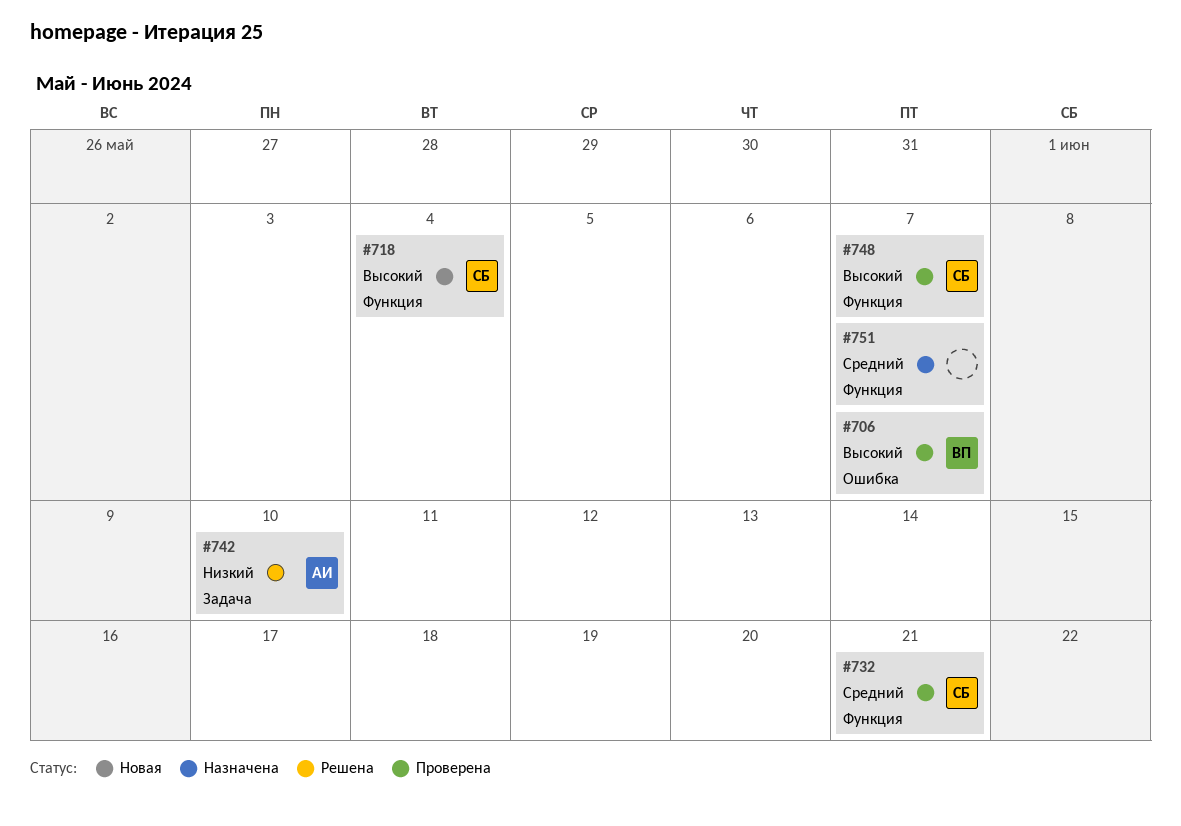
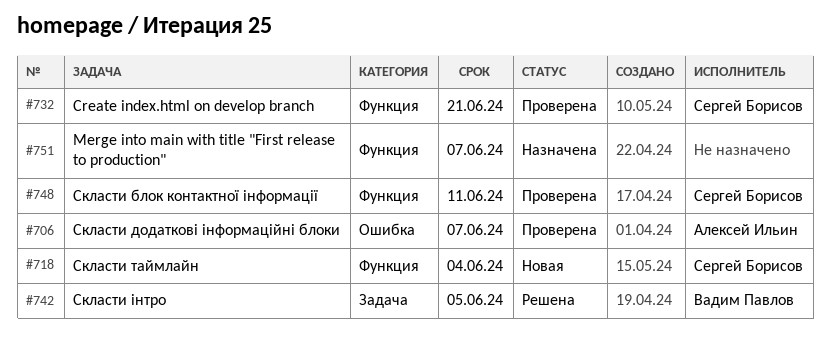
#706, owner: Вадим Павлов -> Алексей Ильин
#742, owner: Алексей Ильин -> Вадим Павлов
#742, due: Jun 10 -> Jun 5
#748, due: Jun 7 -> Jun 11

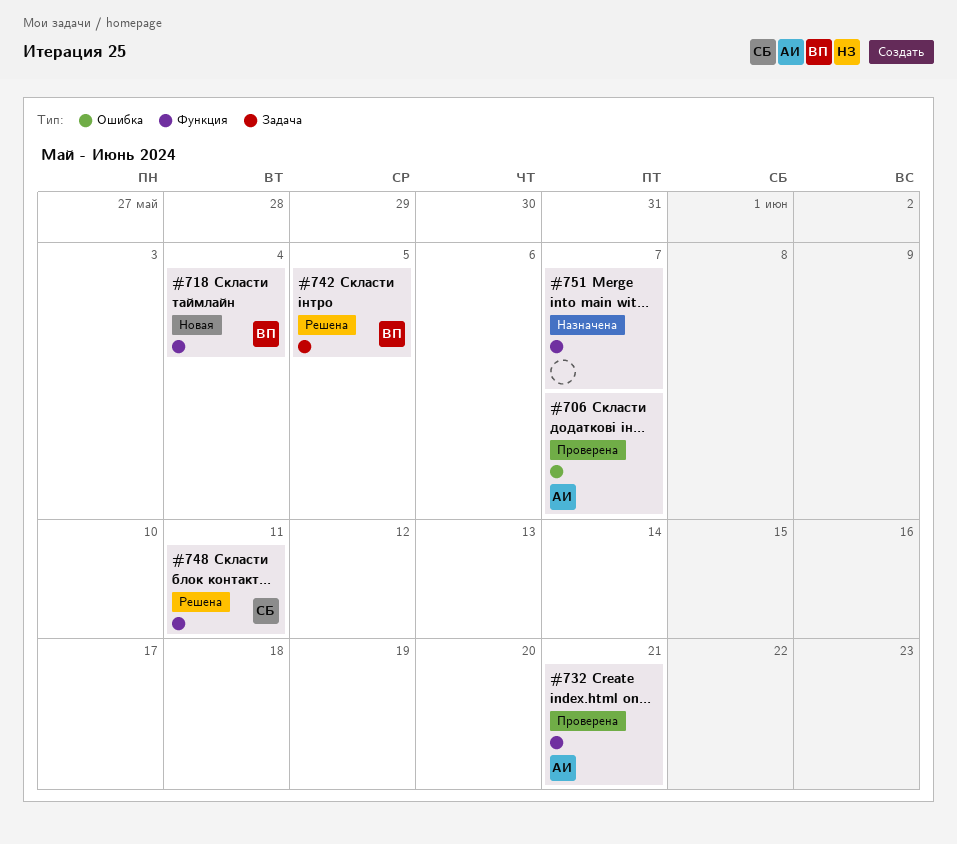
#718, owner: Сергей Борисов -> Вадим Павлов
#732, owner: Сергей Борисов -> Алексей Ильин
#748, status: Проверена -> Решена

